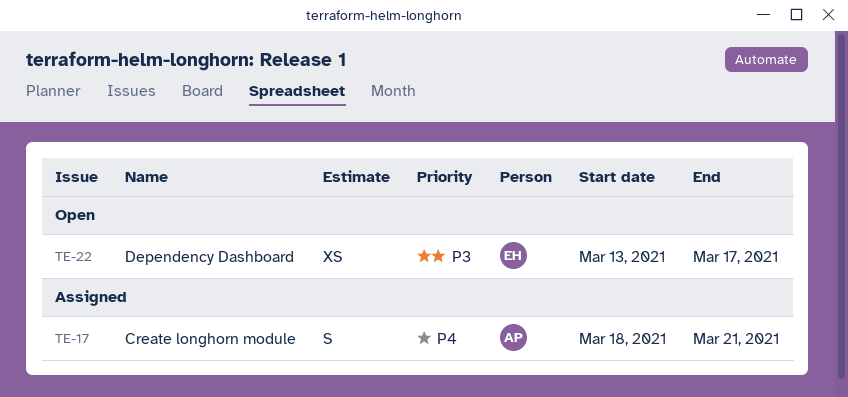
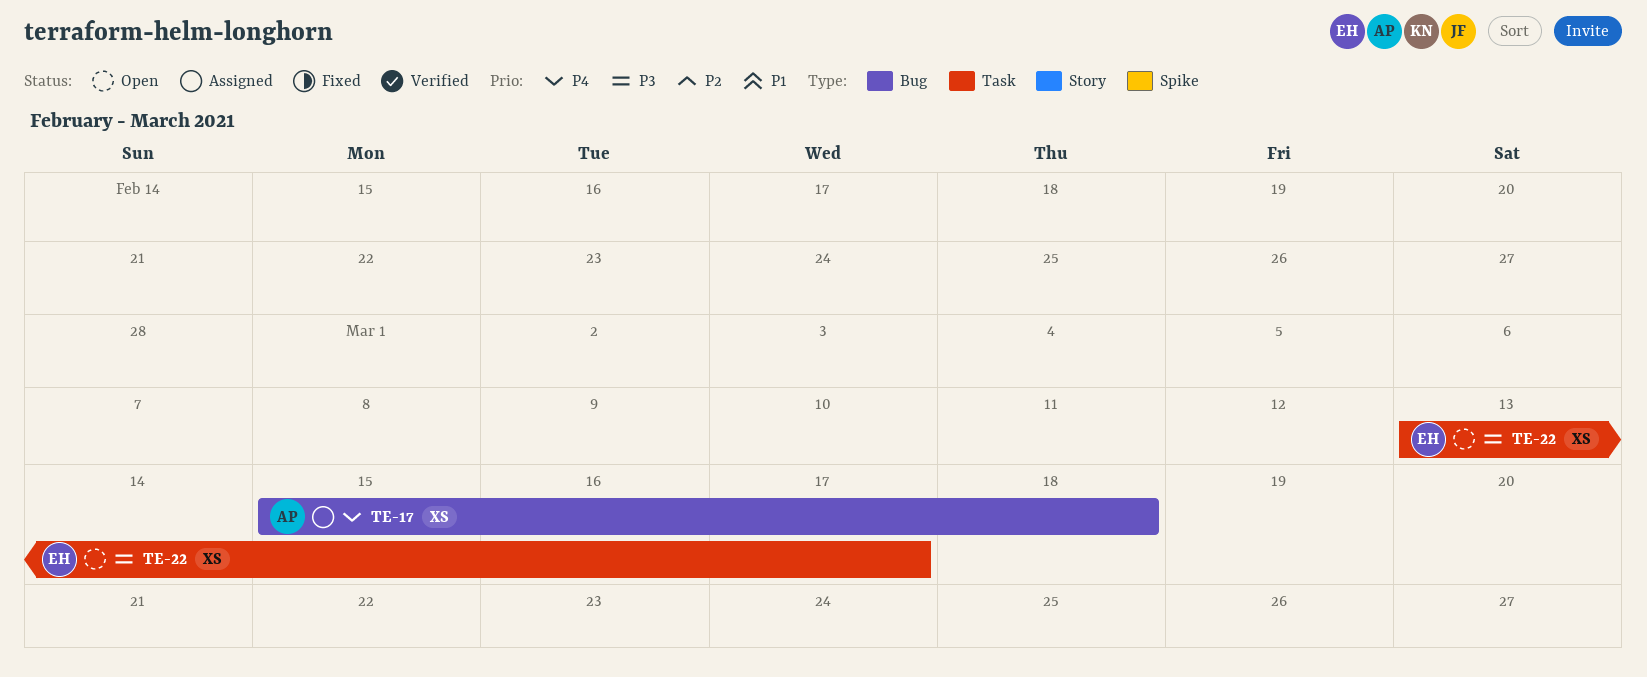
TE-17, estimate: S -> XS
TE-17, start: Mar 18 -> Mar 15
TE-17, due: Mar 21 -> Mar 18

